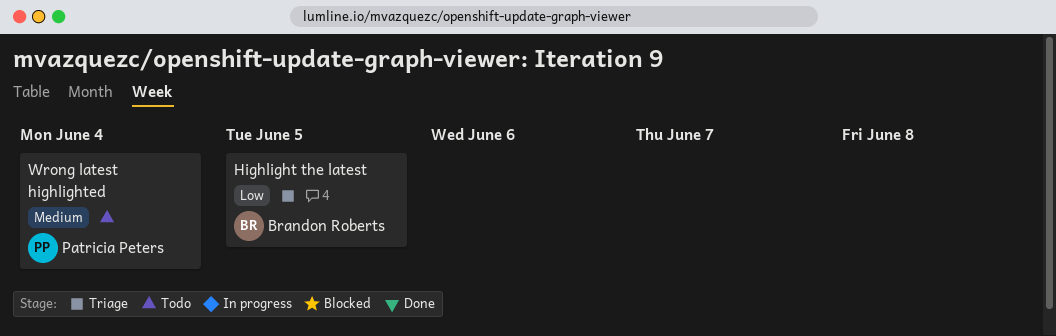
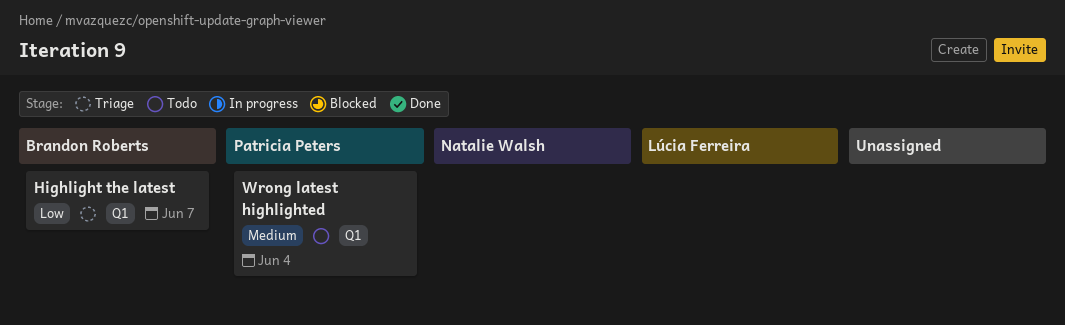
Highlight the latest, due: Jun 5 -> Jun 7

